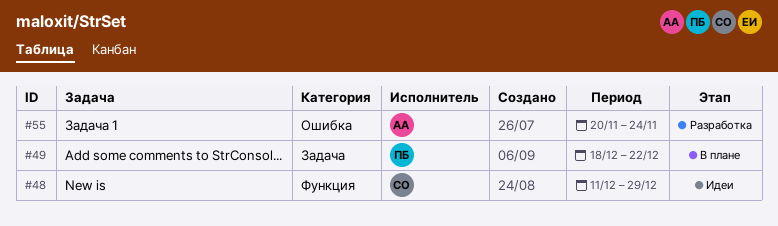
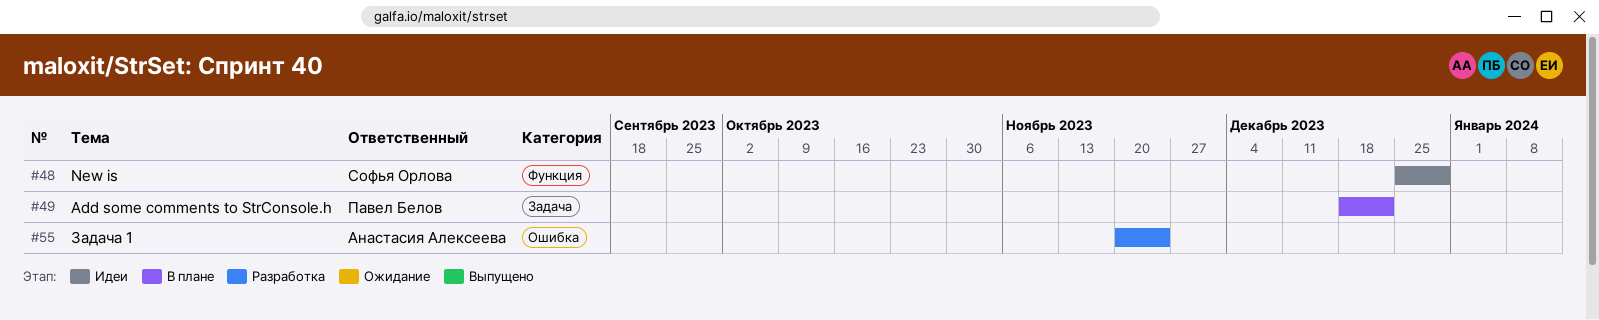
#48, start: Dec 11 -> Dec 25

